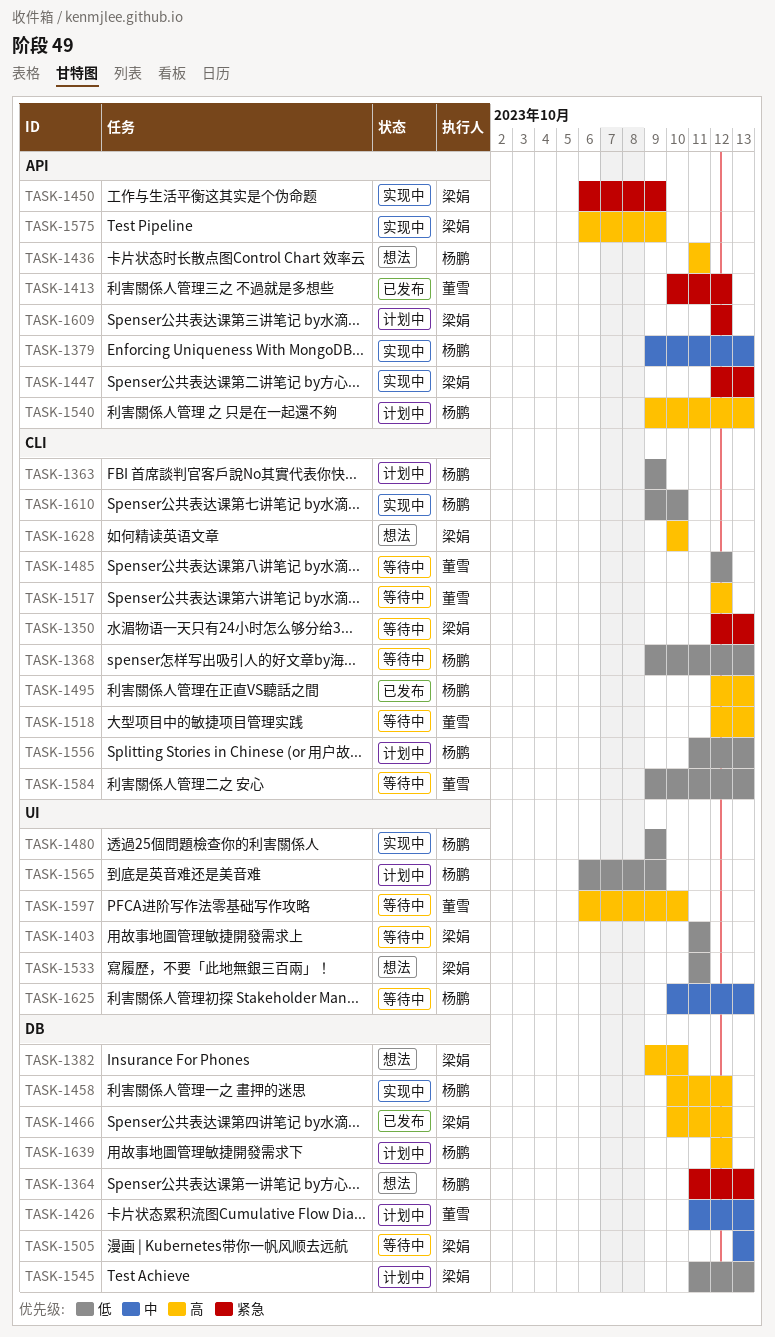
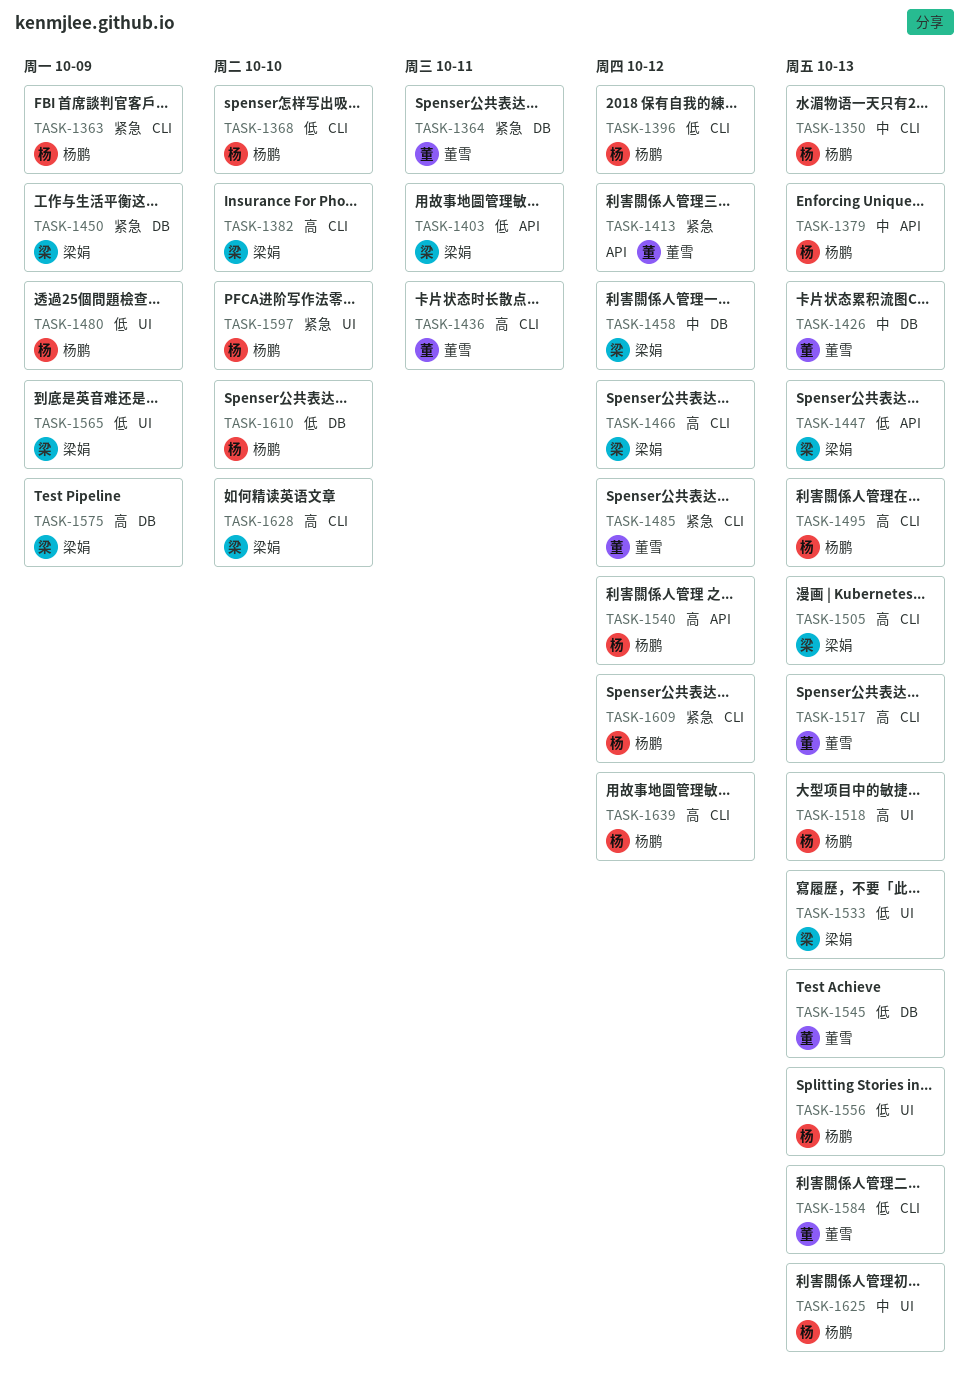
TASK-1350, owner: 梁娟 -> 杨鹏
TASK-1350, priority: 紧急 -> 中
TASK-1363, priority: 低 -> 紧急
TASK-1364, owner: 杨鹏 -> 董雪
TASK-1364, due: Oct 13 -> Oct 11
TASK-1368, due: Oct 13 -> Oct 10
TASK-1382, label: DB -> CLI
TASK-1396: none -> present
TASK-1403, label: UI -> API
TASK-1436, owner: 杨鹏 -> 董雪
TASK-1436, label: API -> CLI
TASK-1447, priority: 紧急 -> 低
TASK-1450, label: API -> DB
TASK-1458, owner: 杨鹏 -> 梁娟
TASK-1458, priority: 高 -> 中
TASK-1466, label: DB -> CLI
TASK-1485, priority: 低 -> 紧急
TASK-1505, priority: 中 -> 高
TASK-1505, label: DB -> CLI
TASK-1517, due: Oct 12 -> Oct 13
TASK-1518, owner: 董雪 -> 杨鹏
TASK-1518, label: CLI -> UI
TASK-1533, due: Oct 11 -> Oct 13
TASK-1540, due: Oct 13 -> Oct 12
TASK-1545, owner: 梁娟 -> 董雪
TASK-1556, label: CLI -> UI
TASK-1565, owner: 杨鹏 -> 梁娟
TASK-1575, label: API -> DB
TASK-1597, owner: 董雪 -> 杨鹏
TASK-1597, priority: 高 -> 紧急
TASK-1609, owner: 梁娟 -> 杨鹏
TASK-1609, label: API -> CLI
TASK-1610, label: CLI -> DB
TASK-1639, label: DB -> CLI

